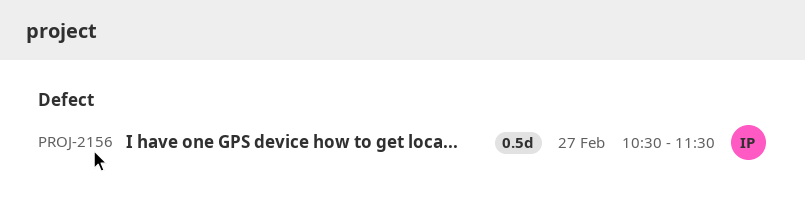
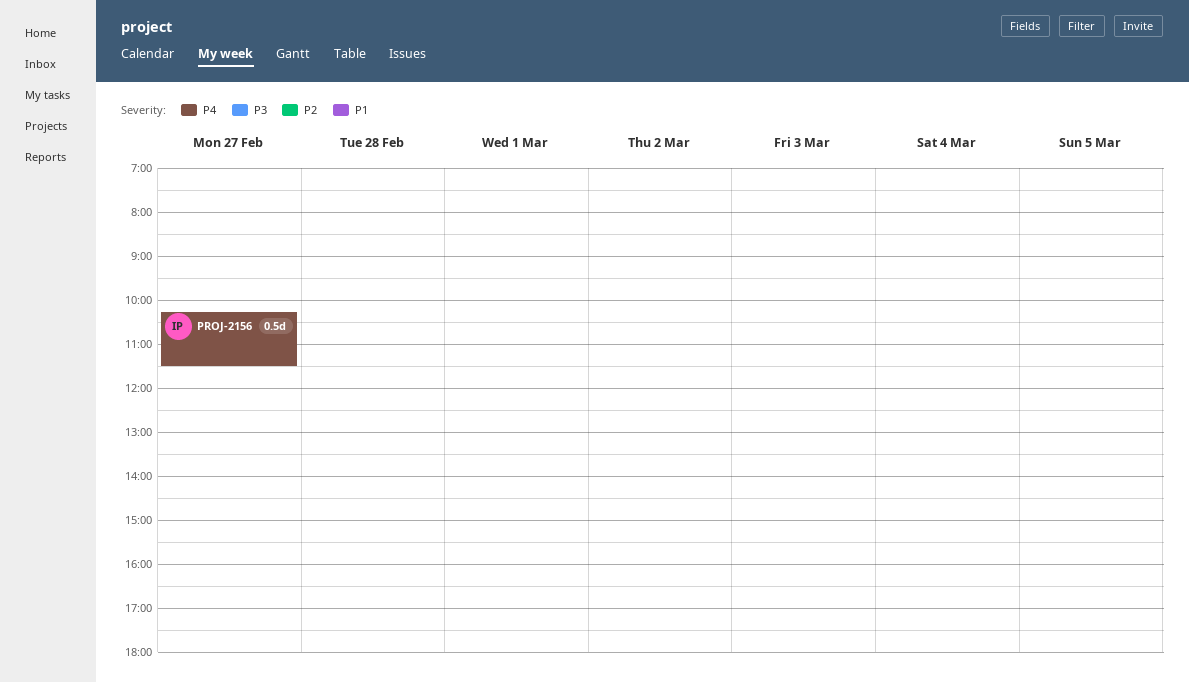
PROJ-2156, begins: 10:30 -> 10:15

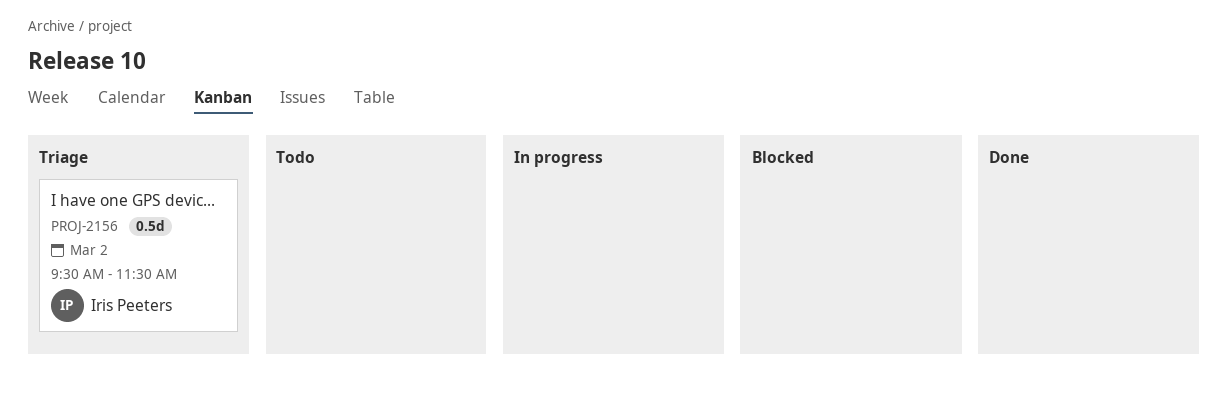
PROJ-2156, day: Feb 27 -> Mar 2
PROJ-2156, begins: 10:15 -> 09:30

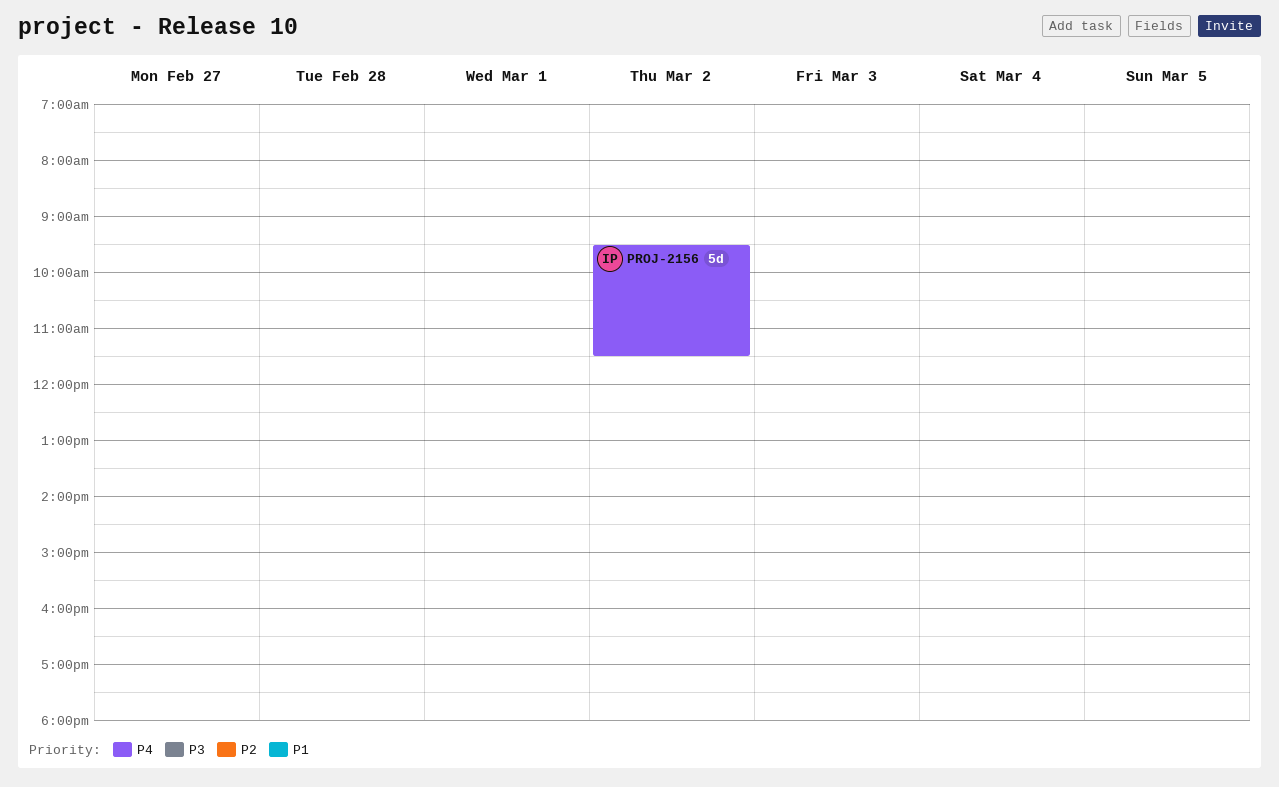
PROJ-2156, estimate: 0.5d -> 5d

